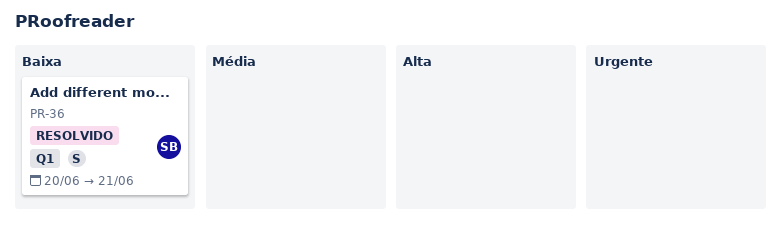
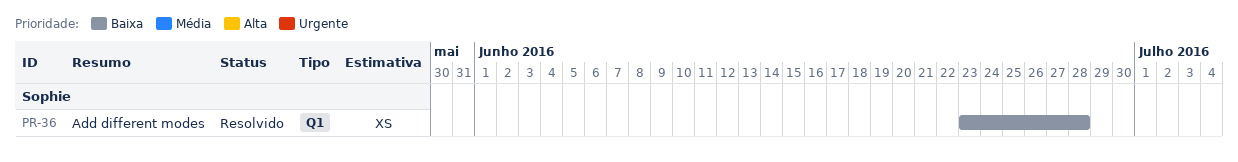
PR-36, estimate: S -> XS
PR-36, start: Jun 20 -> Jun 23
PR-36, due: Jun 21 -> Jun 28

